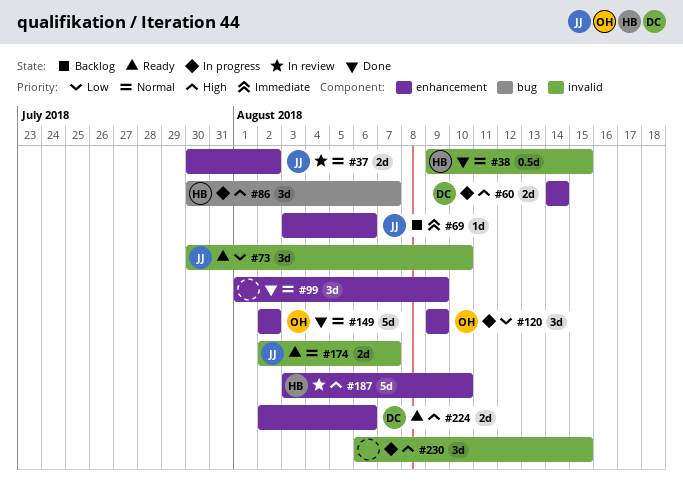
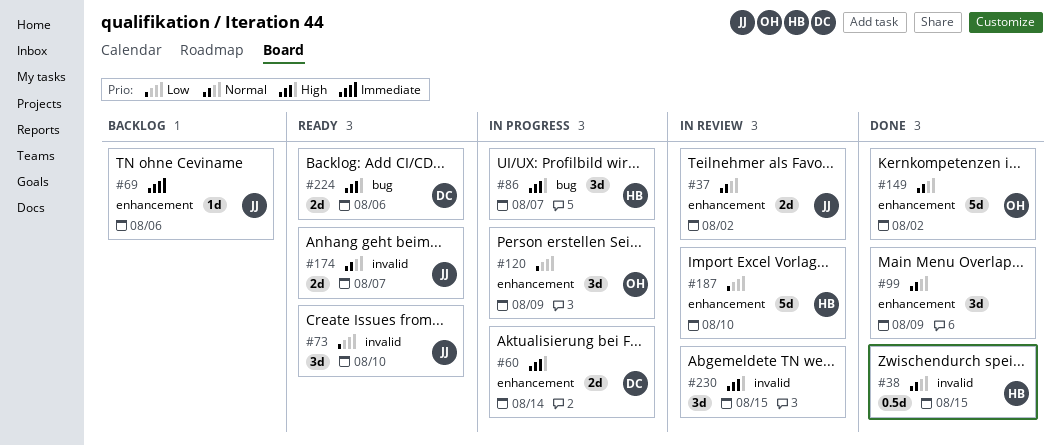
#187, priority: High -> Low
#224, label: enhancement -> bug
#230, status: In progress -> In review

